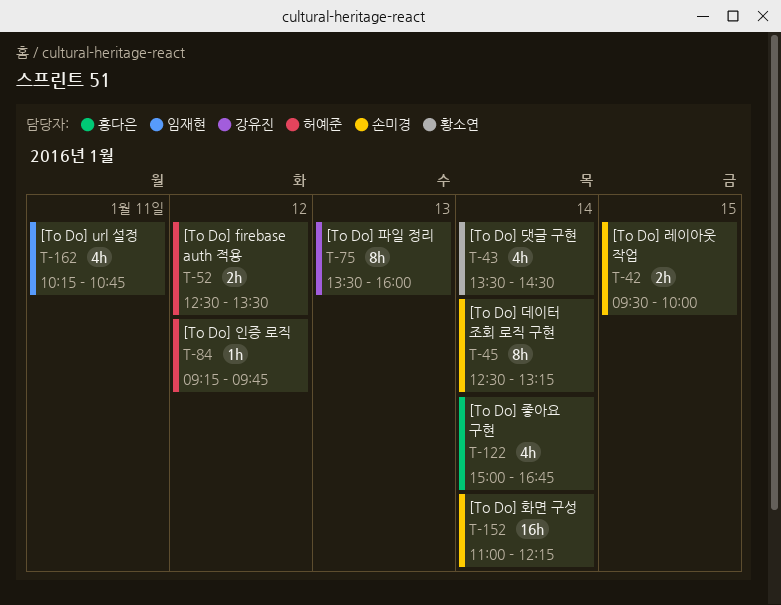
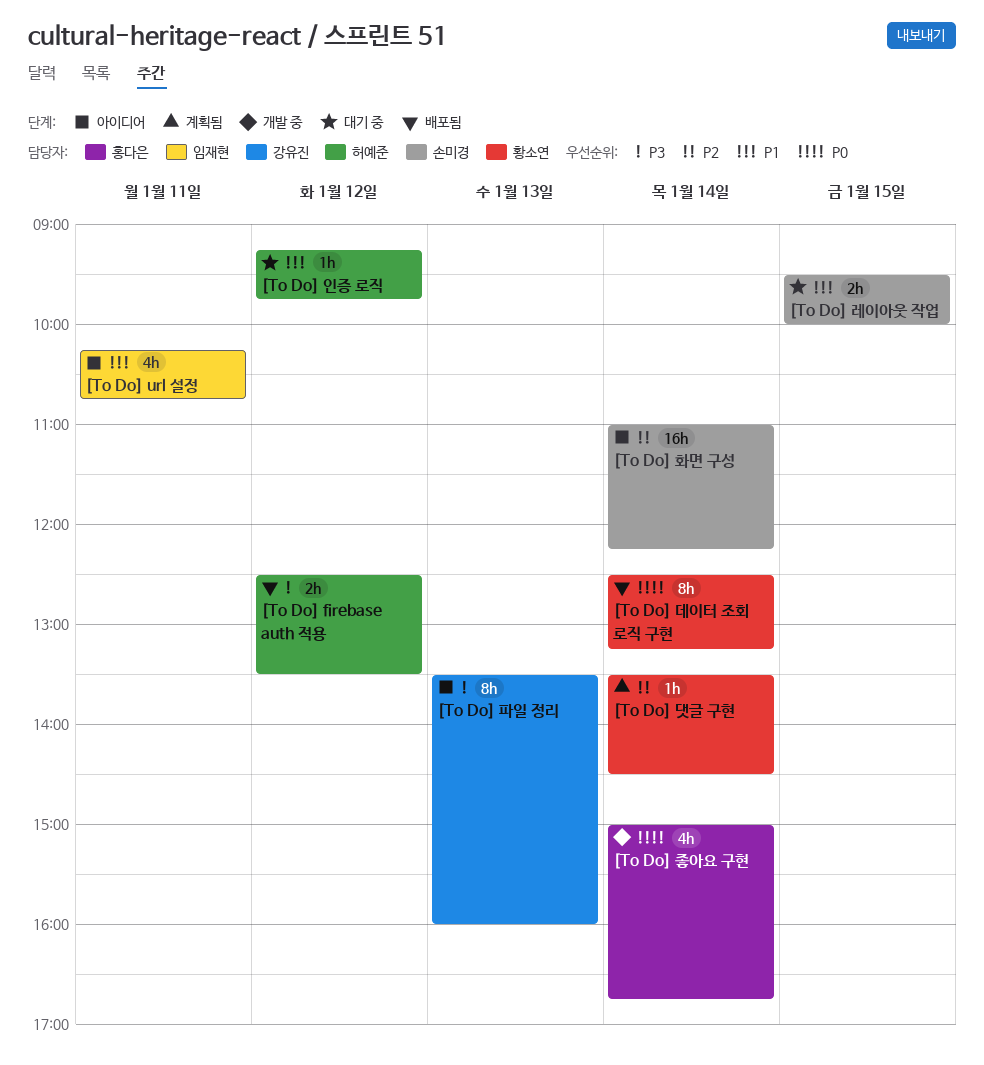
[To Do] 댓글 구현, estimate: 4h -> 1h
[To Do] 데이터 조회 로직 구현, owner: 손미경 -> 황소연

